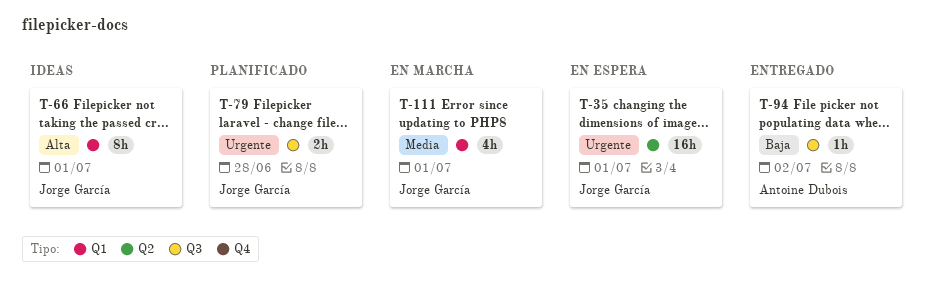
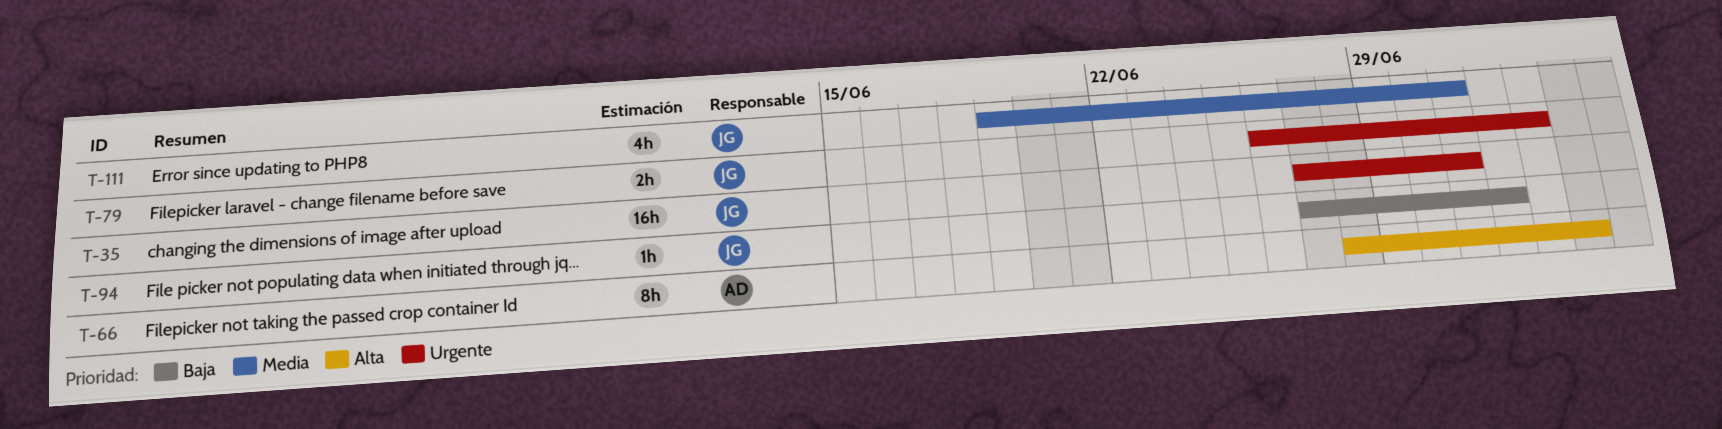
T-66, owner: Jorge García -> Antoine Dubois
T-66, due: Jul 1 -> Jul 4
T-79, due: Jun 28 -> Jul 3
T-94, owner: Antoine Dubois -> Jorge García

